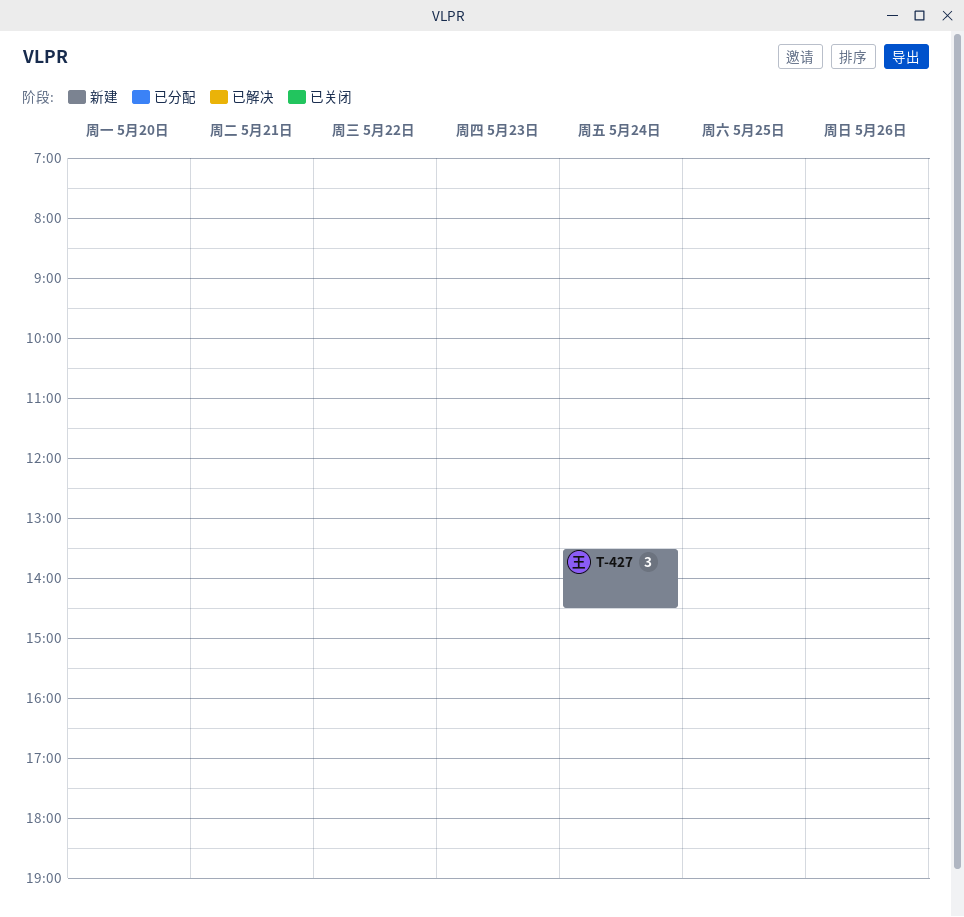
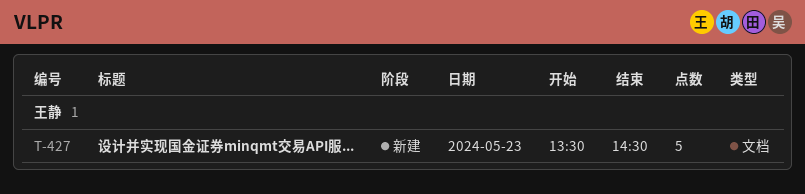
T-427, estimate: 3 -> 5
T-427, day: May 24 -> May 23

